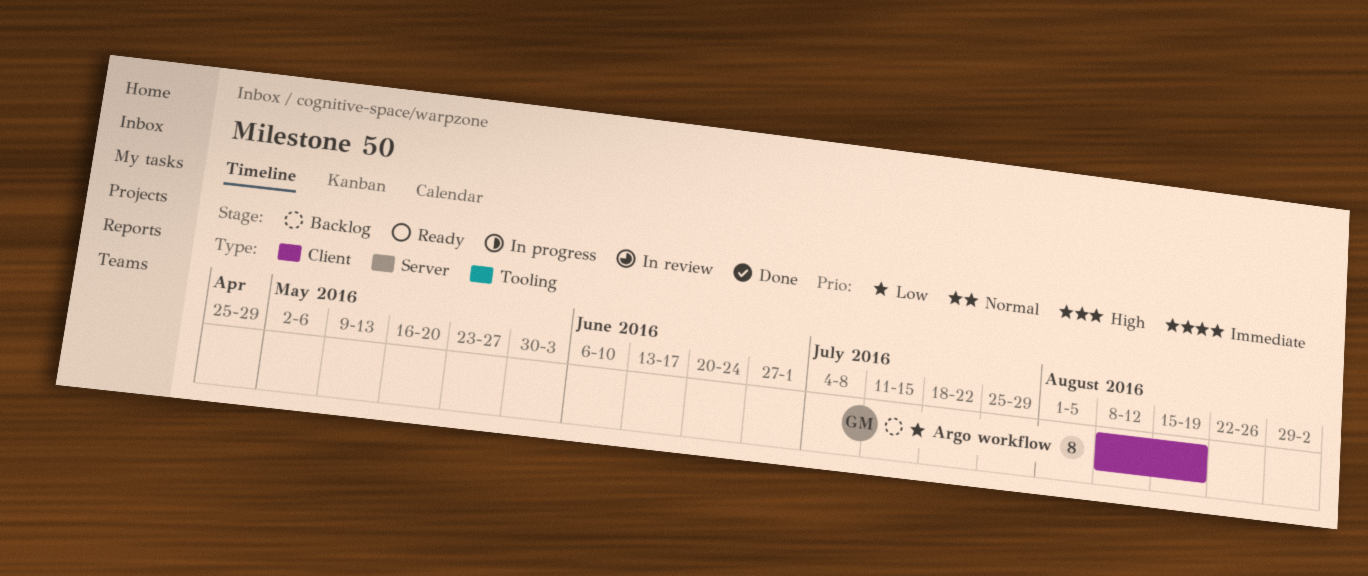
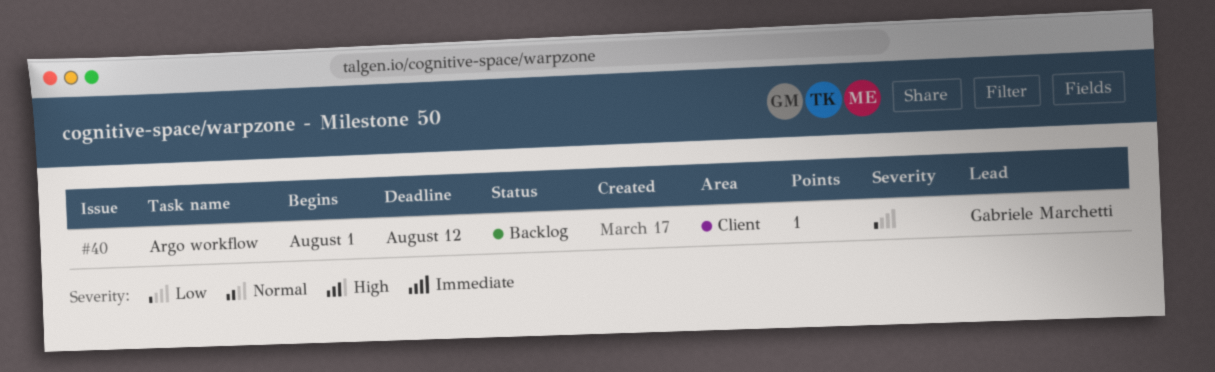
Argo workflow, estimate: 8 -> 1
Argo workflow, start: Aug 8 -> Aug 1
Argo workflow, due: Aug 19 -> Aug 12

